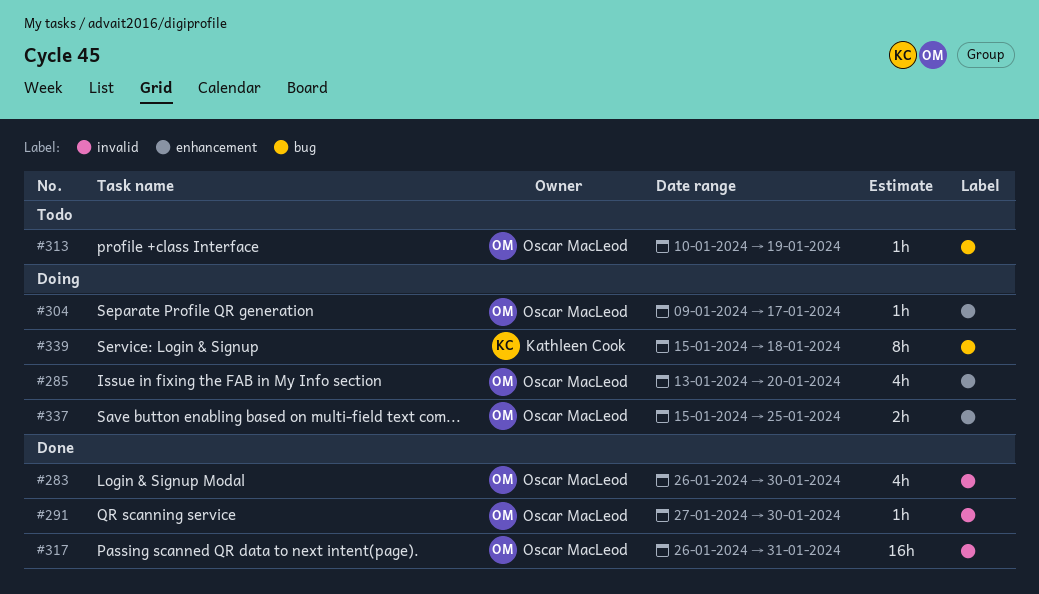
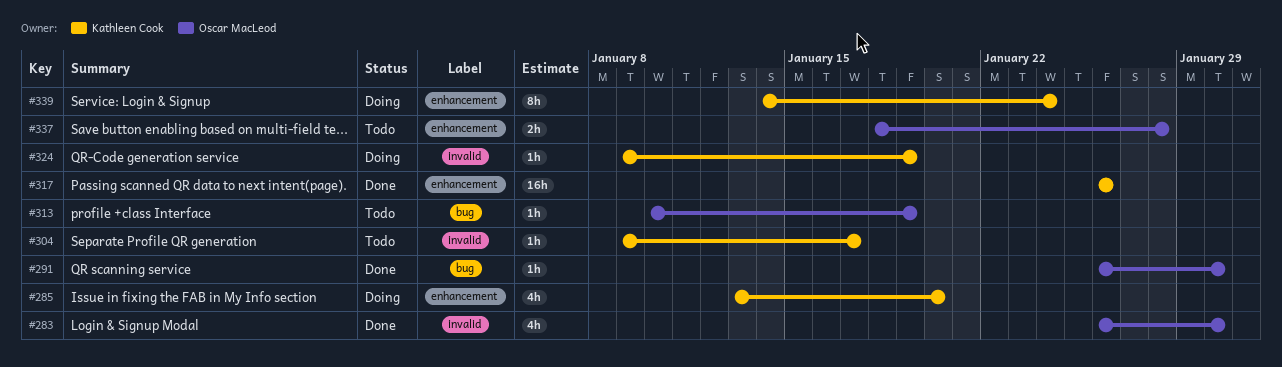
#285, owner: Oscar MacLeod -> Kathleen Cook
#291, label: invalid -> bug
#291, start: Jan 27 -> Jan 26
#304, status: Doing -> Todo
#304, owner: Oscar MacLeod -> Kathleen Cook
#304, label: enhancement -> invalid
#317, owner: Oscar MacLeod -> Kathleen Cook
#317, label: invalid -> enhancement
#317, due: Jan 31 -> Jan 26
#324: none -> present
#337, status: Doing -> Todo
#337, start: Jan 15 -> Jan 18
#337, due: Jan 25 -> Jan 28
#339, label: bug -> enhancement
#339, start: Jan 15 -> Jan 14
#339, due: Jan 18 -> Jan 24

